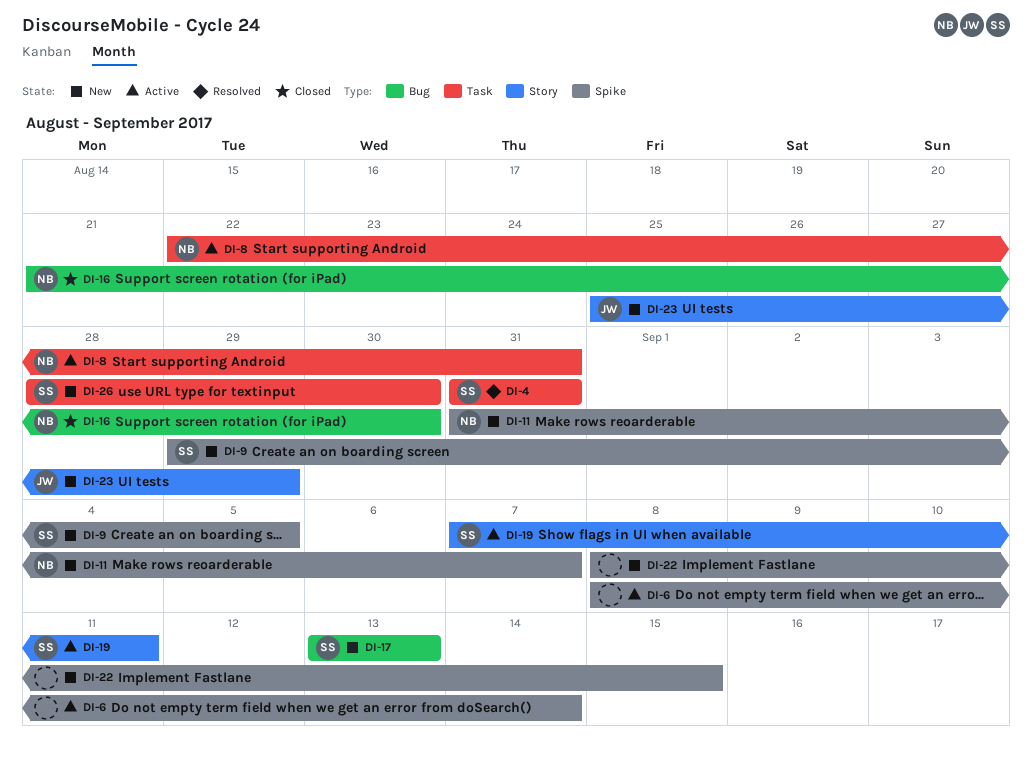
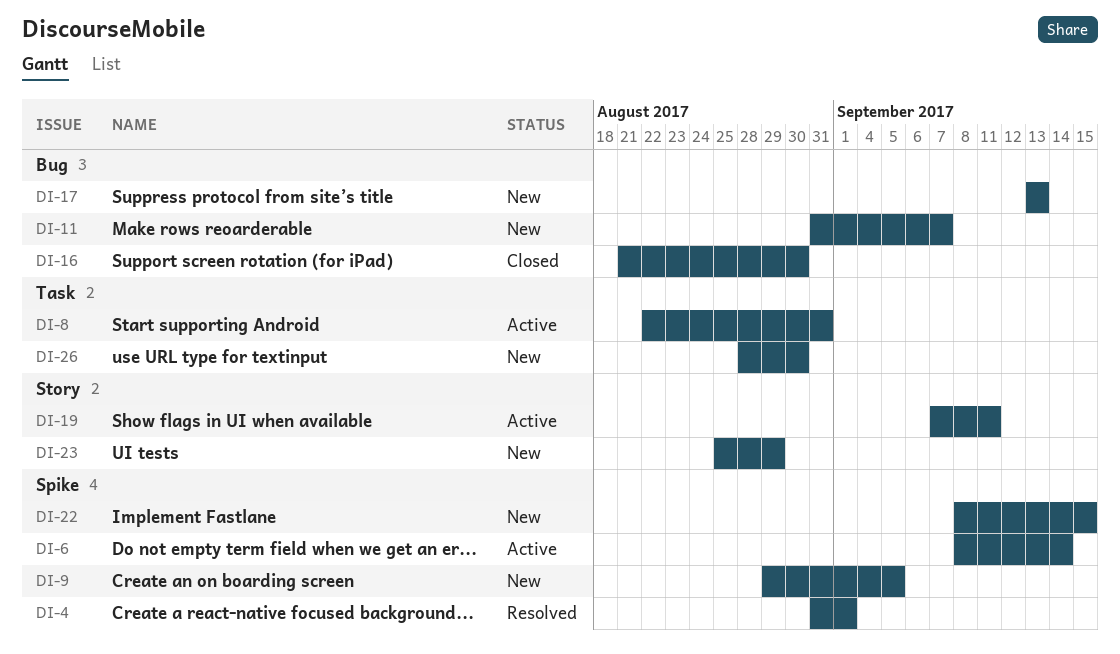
DI-4, label: Task -> Spike
DI-4, due: Aug 31 -> Sep 1
DI-11, label: Spike -> Bug

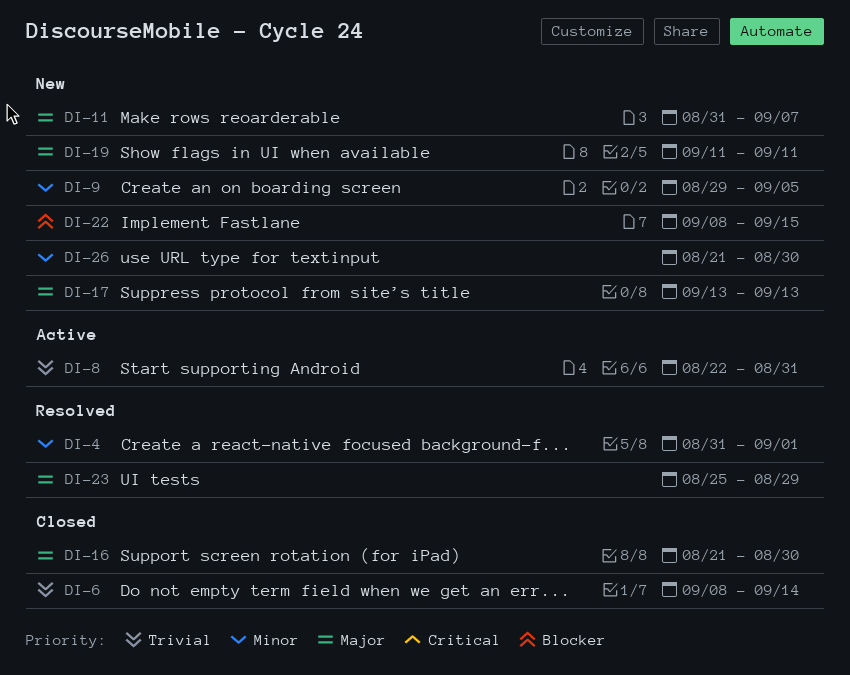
DI-6, status: Active -> Closed
DI-19, status: Active -> New
DI-19, start: Sep 7 -> Sep 11
DI-23, status: New -> Resolved
DI-26, start: Aug 28 -> Aug 21

